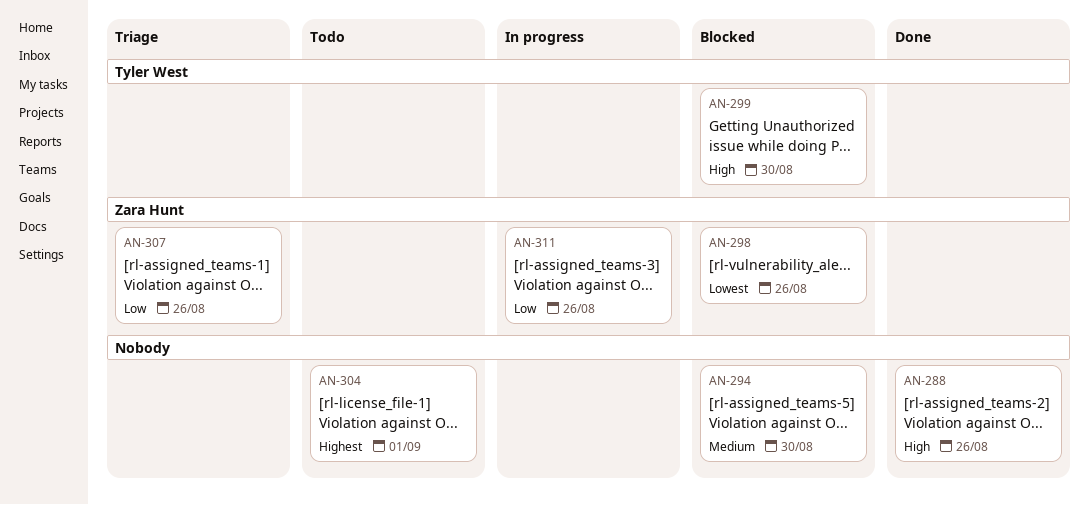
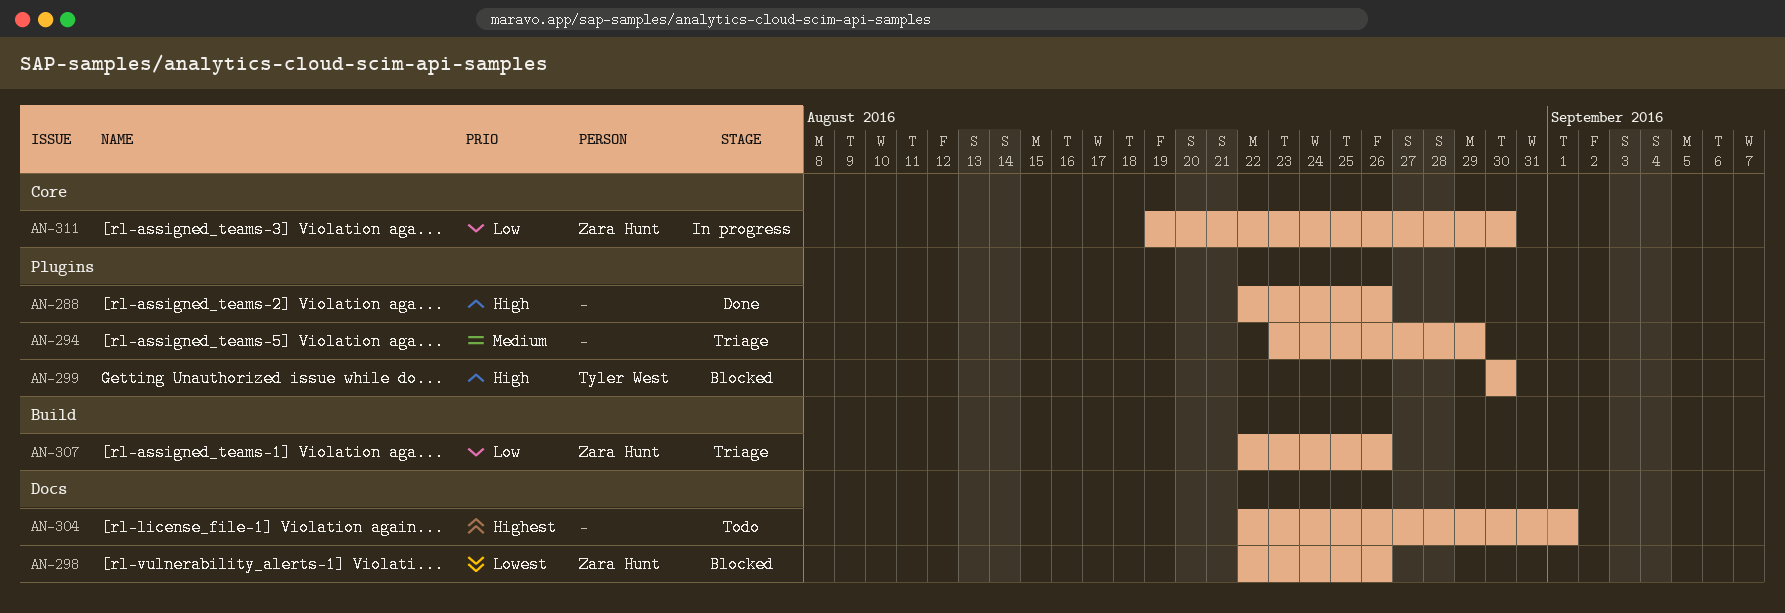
AN-294, status: Blocked -> Triage
AN-294, due: Aug 30 -> Aug 29
AN-311, due: Aug 26 -> Aug 30

